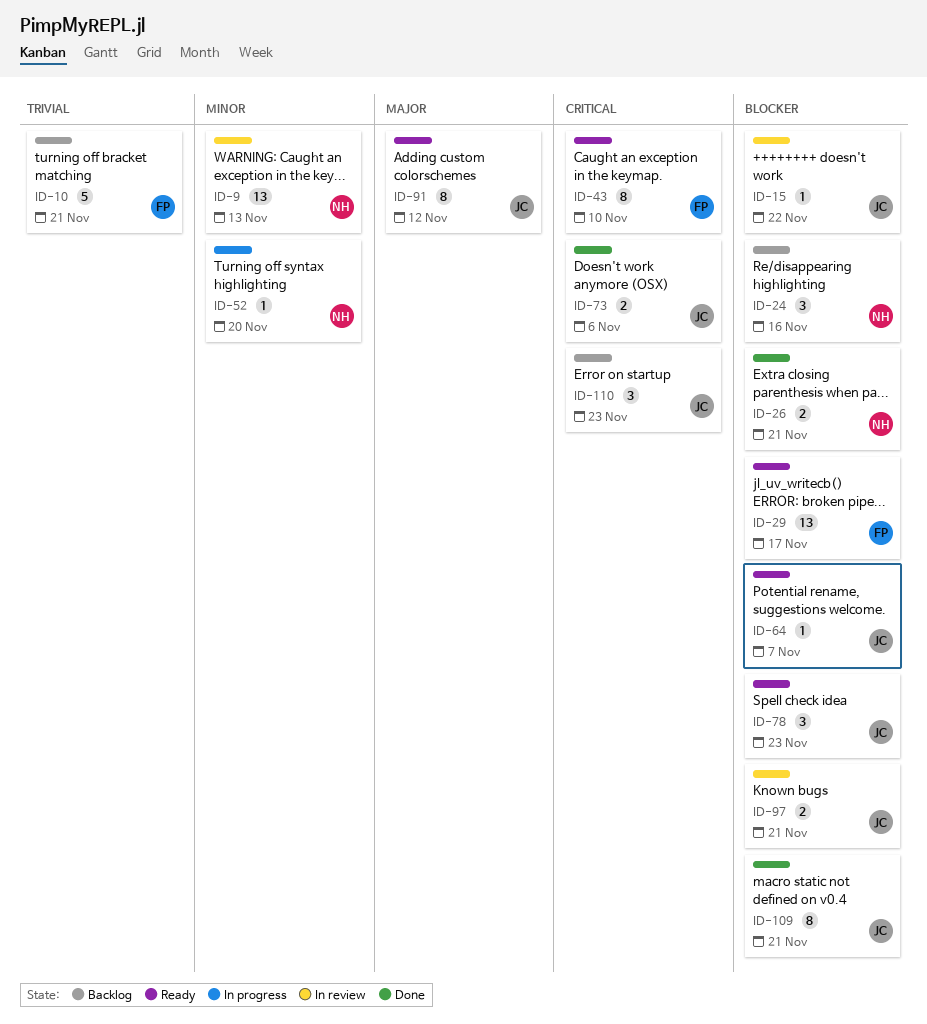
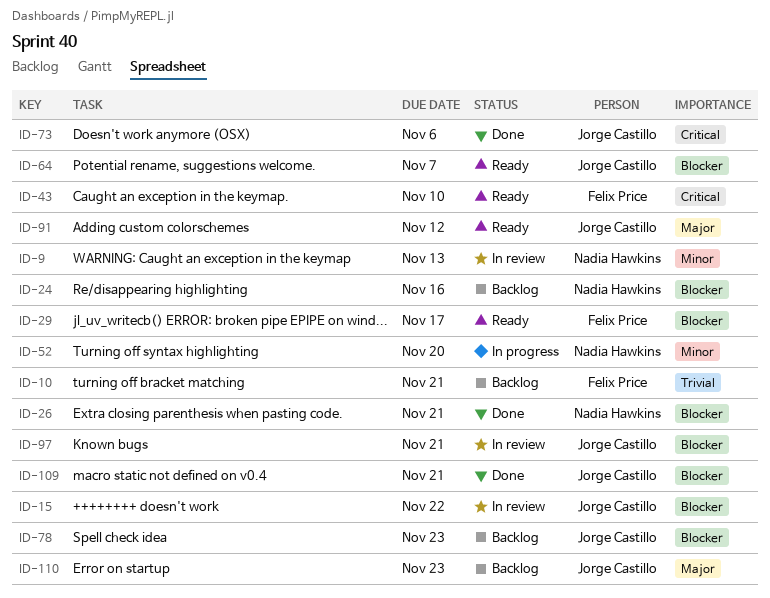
ID-78, status: Ready -> Backlog
ID-110, priority: Critical -> Major

